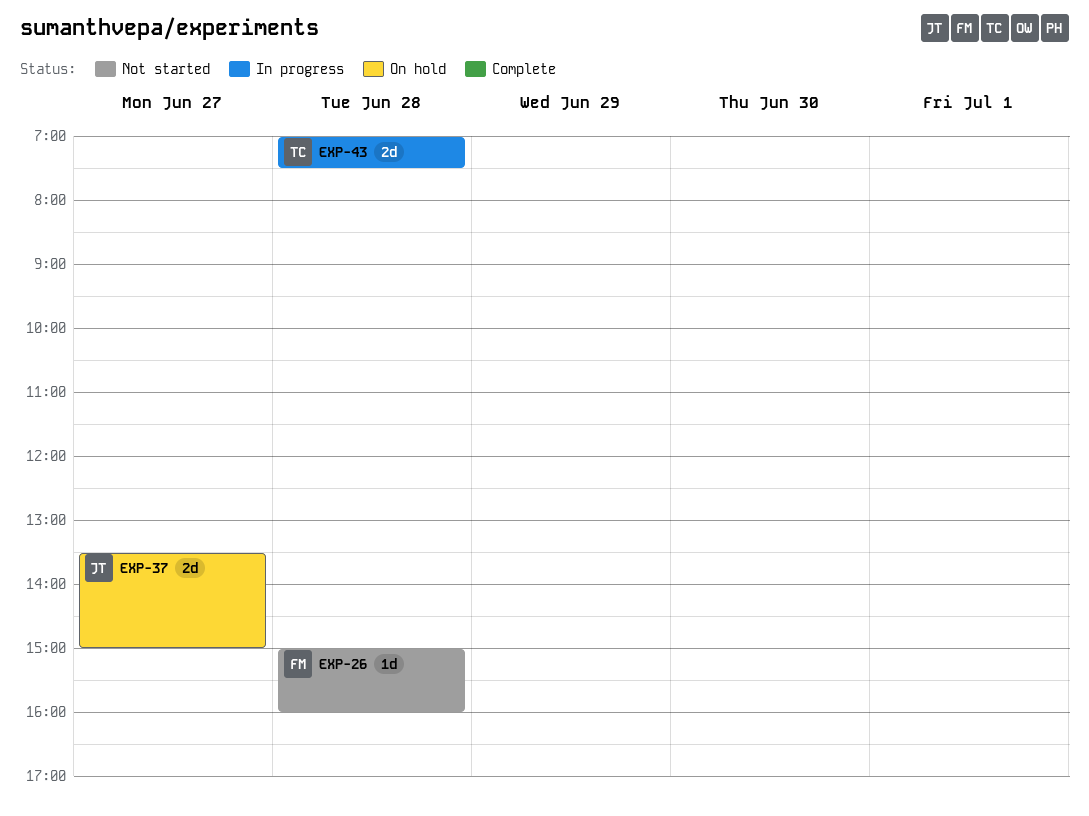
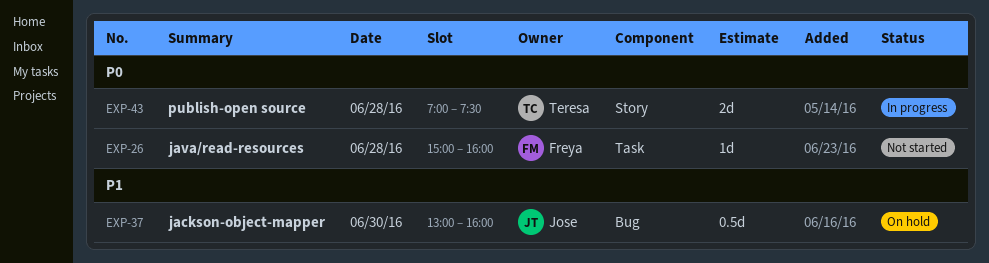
EXP-37, estimate: 2d -> 0.5d
EXP-37, day: Jun 27 -> Jun 30
EXP-37, begins: 13:30 -> 13:00
EXP-37, ends: 15:00 -> 16:00

